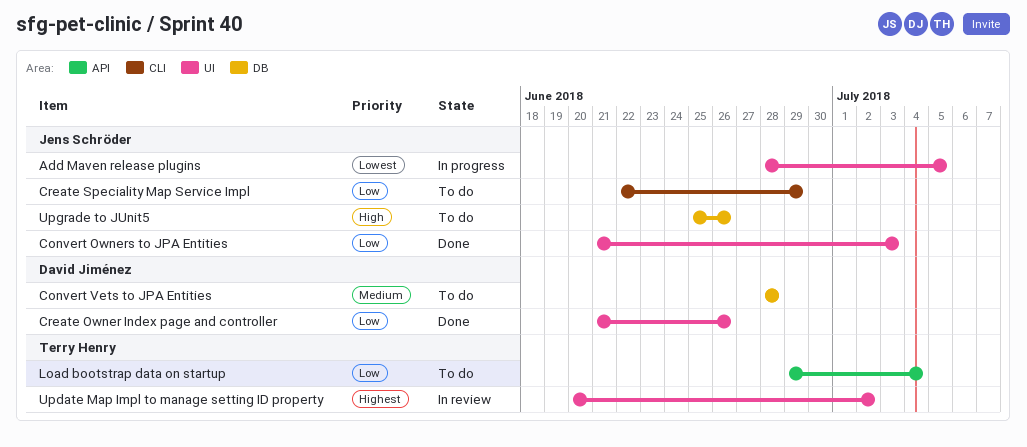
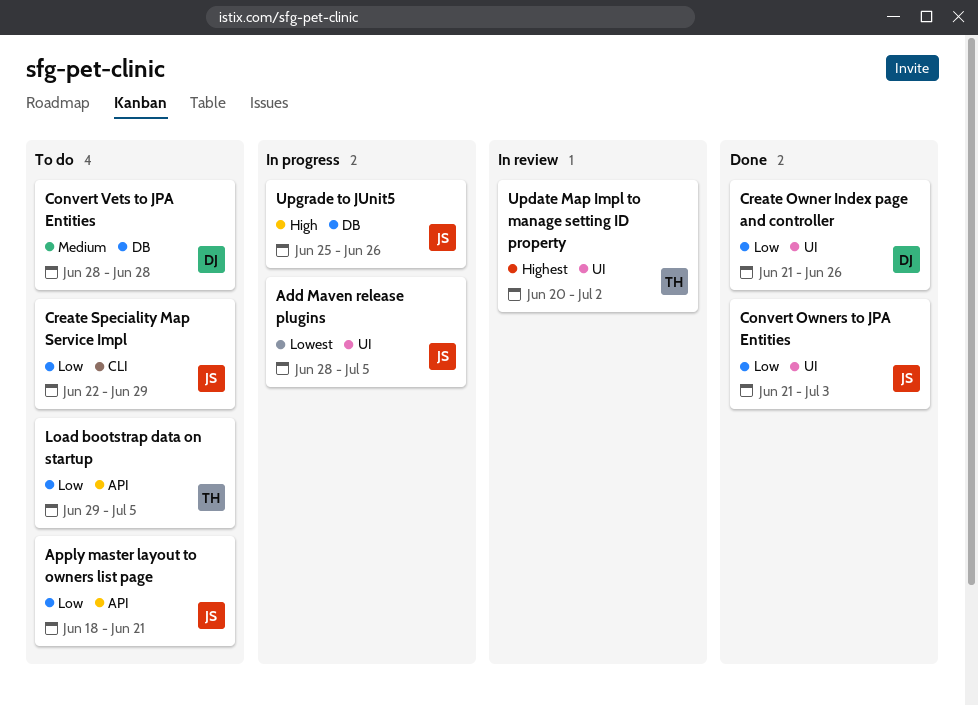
Apply master layout to owners list page: none -> present
Load bootstrap data on startup, due: Jul 4 -> Jul 5
Upgrade to JUnit5, status: To do -> In progress

